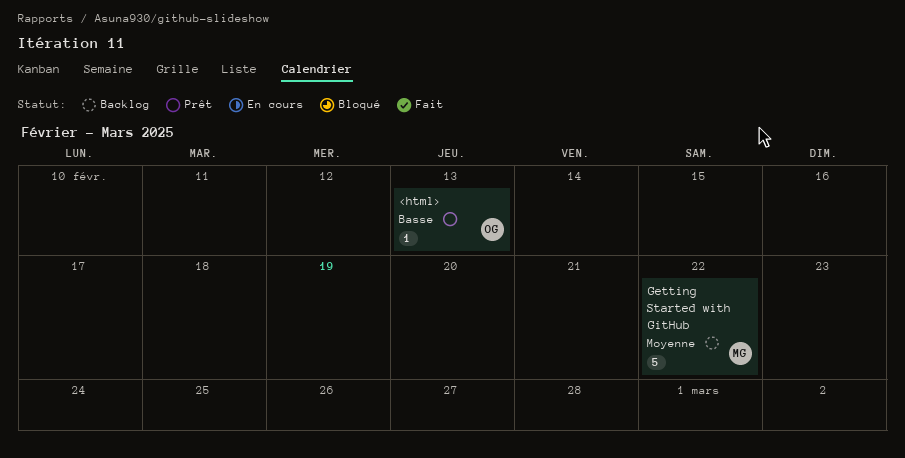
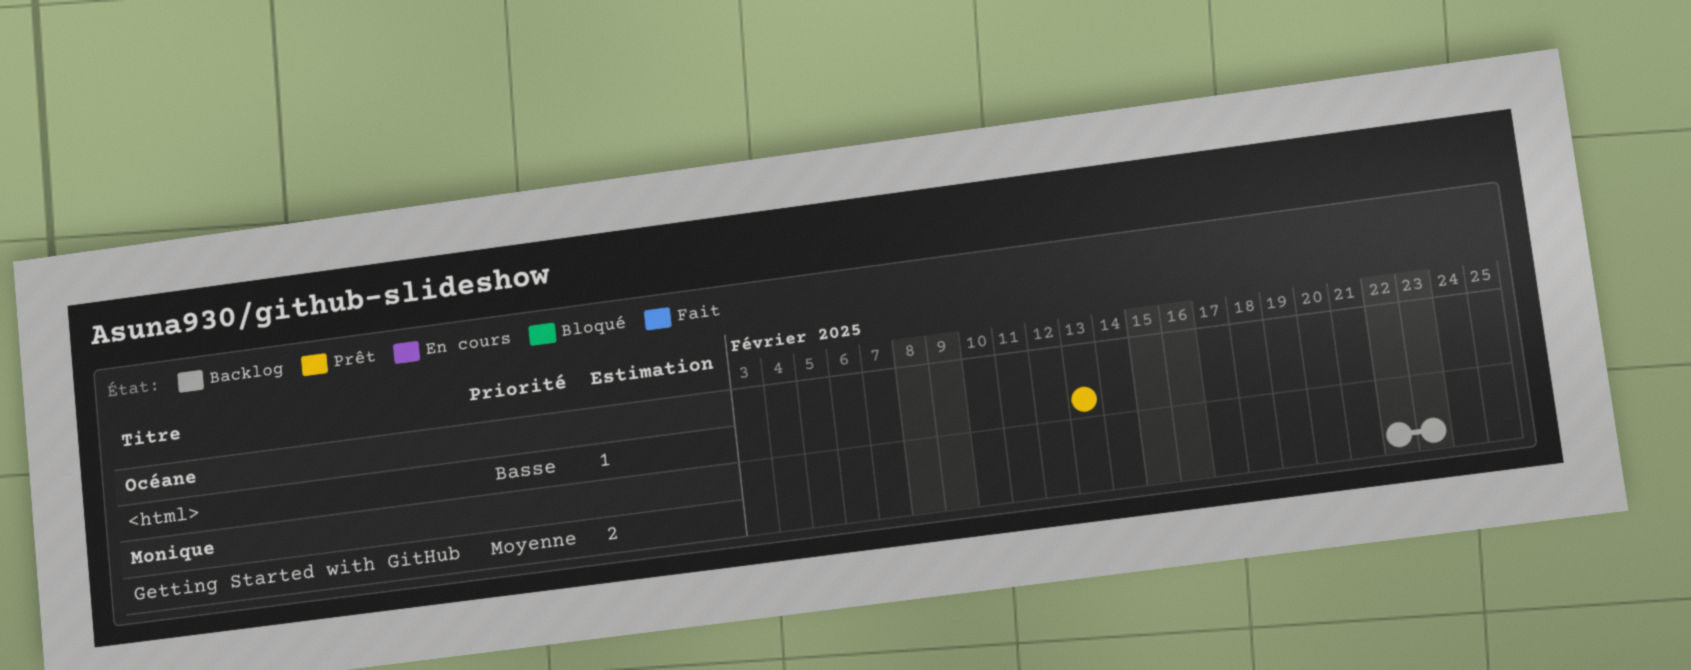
Getting Started with GitHub, estimate: 5 -> 2
Getting Started with GitHub, due: Feb 22 -> Feb 23

